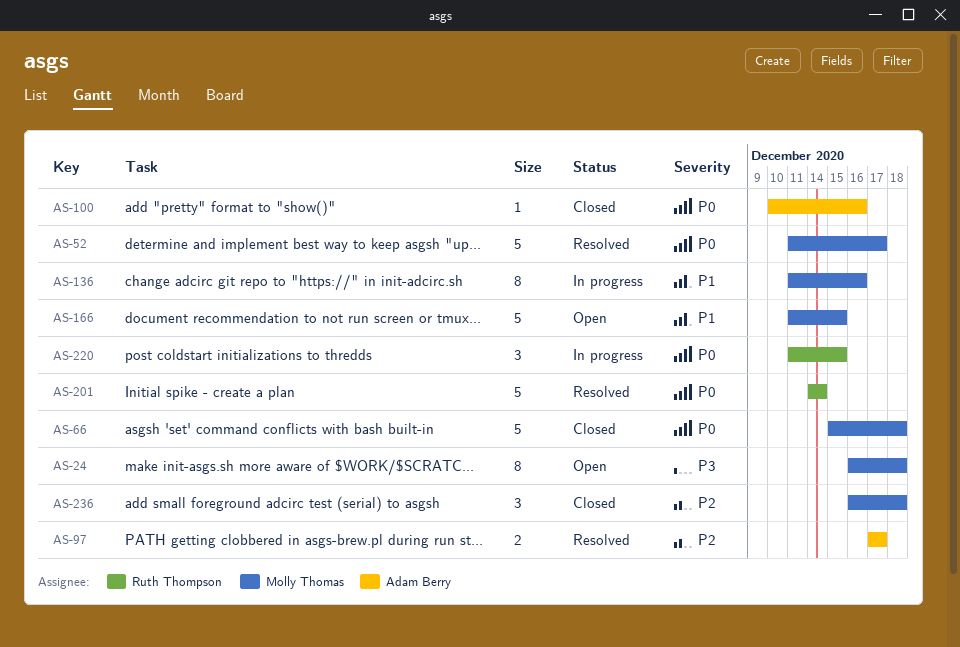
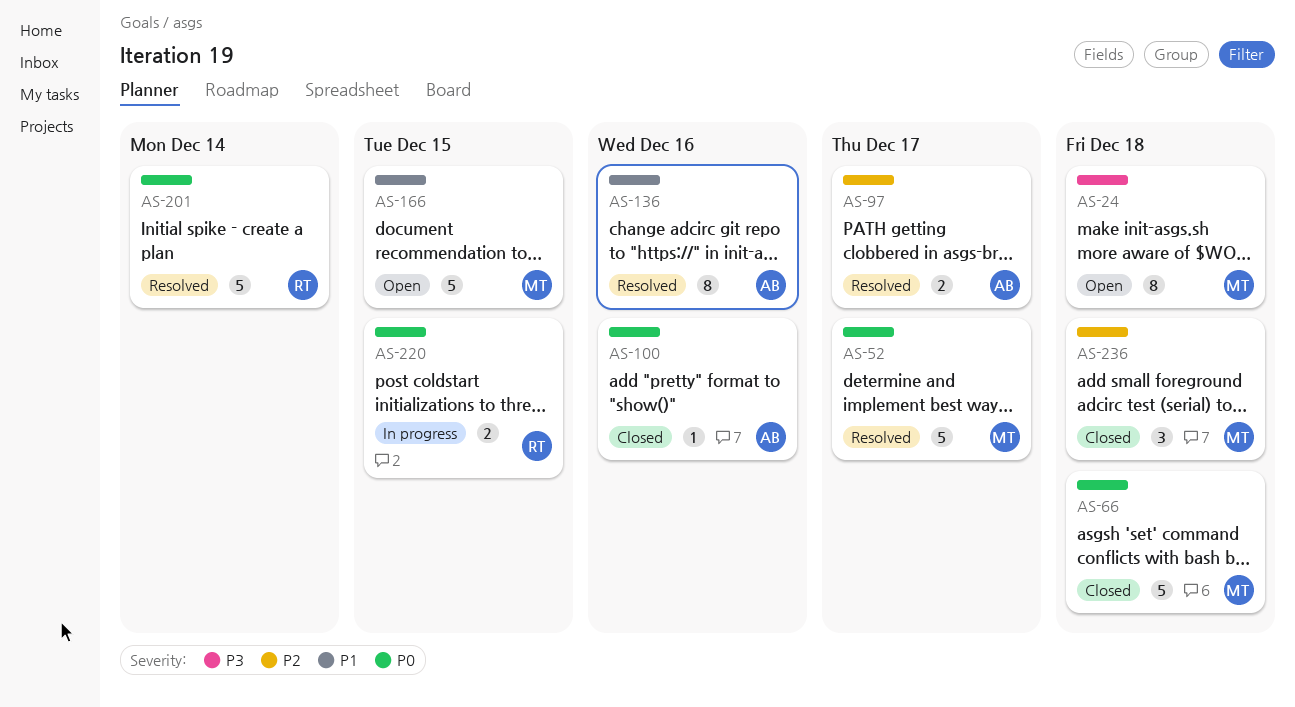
AS-136, status: In progress -> Resolved
AS-136, owner: Molly Thomas -> Adam Berry
AS-220, estimate: 3 -> 2

